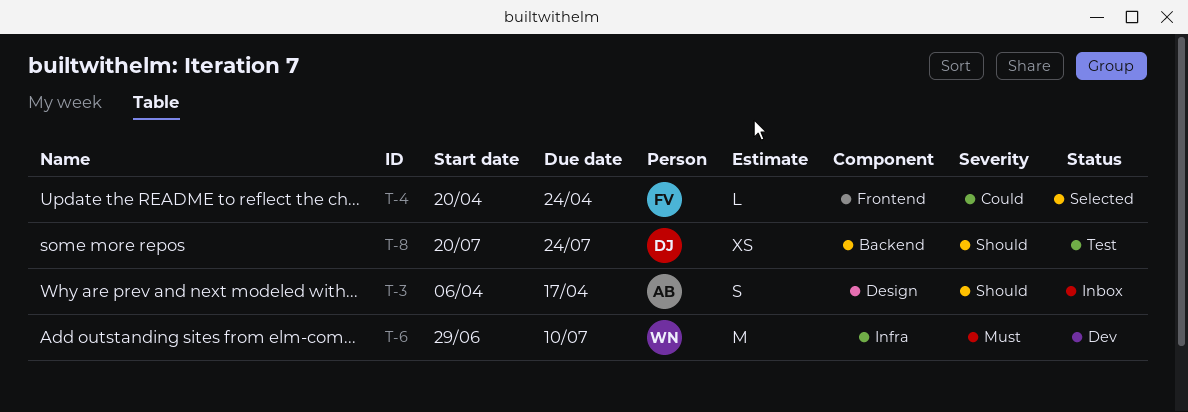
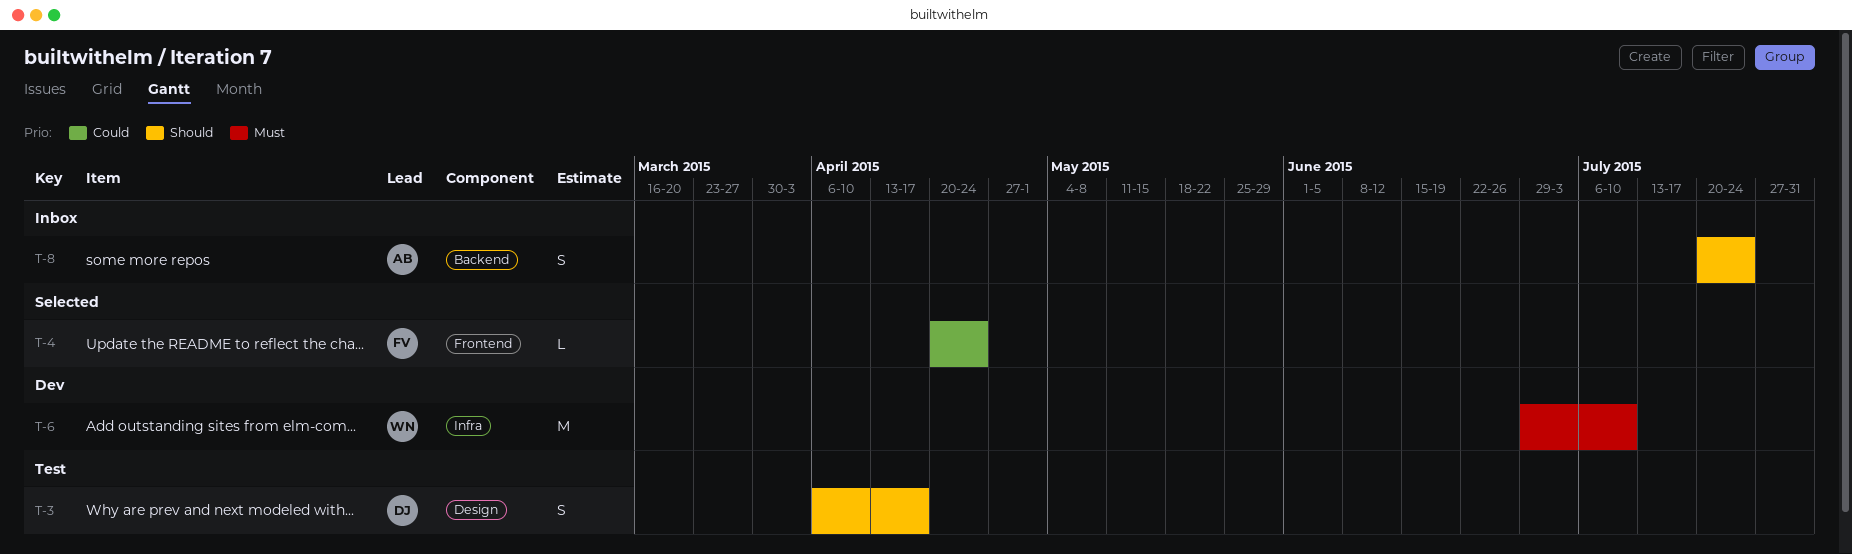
T-3, status: Inbox -> Test
T-3, owner: AB -> DJ
T-8, status: Test -> Inbox
T-8, owner: DJ -> AB
T-8, estimate: XS -> S

